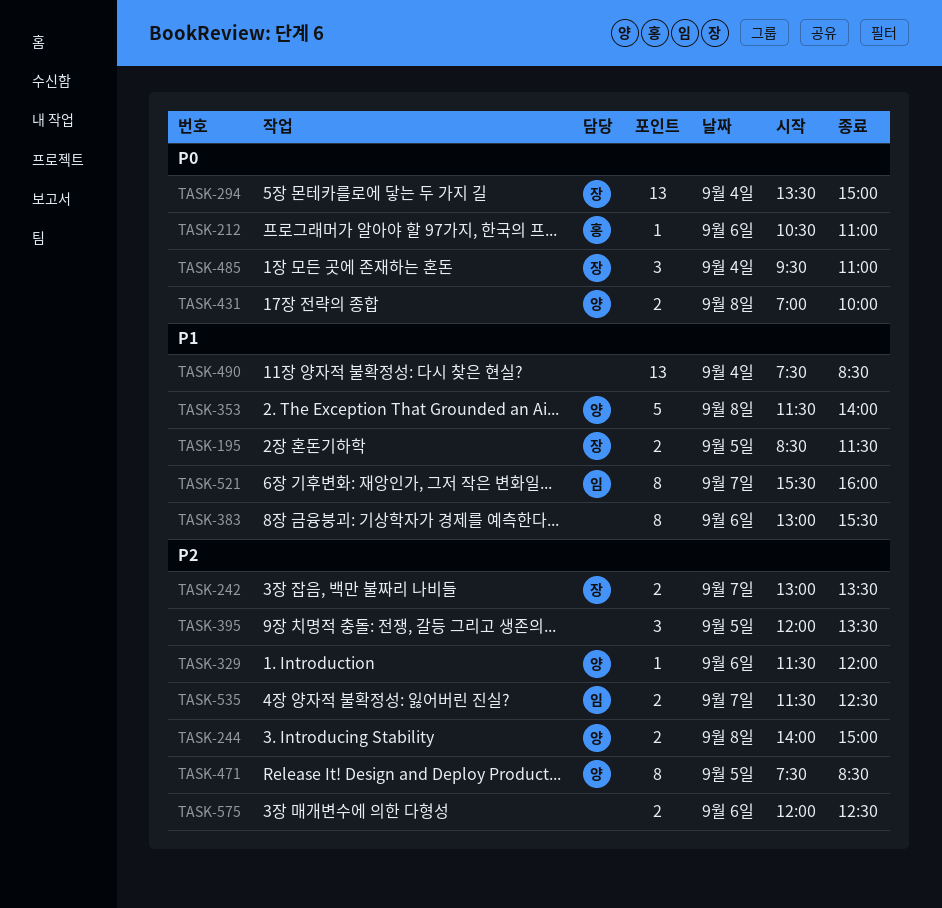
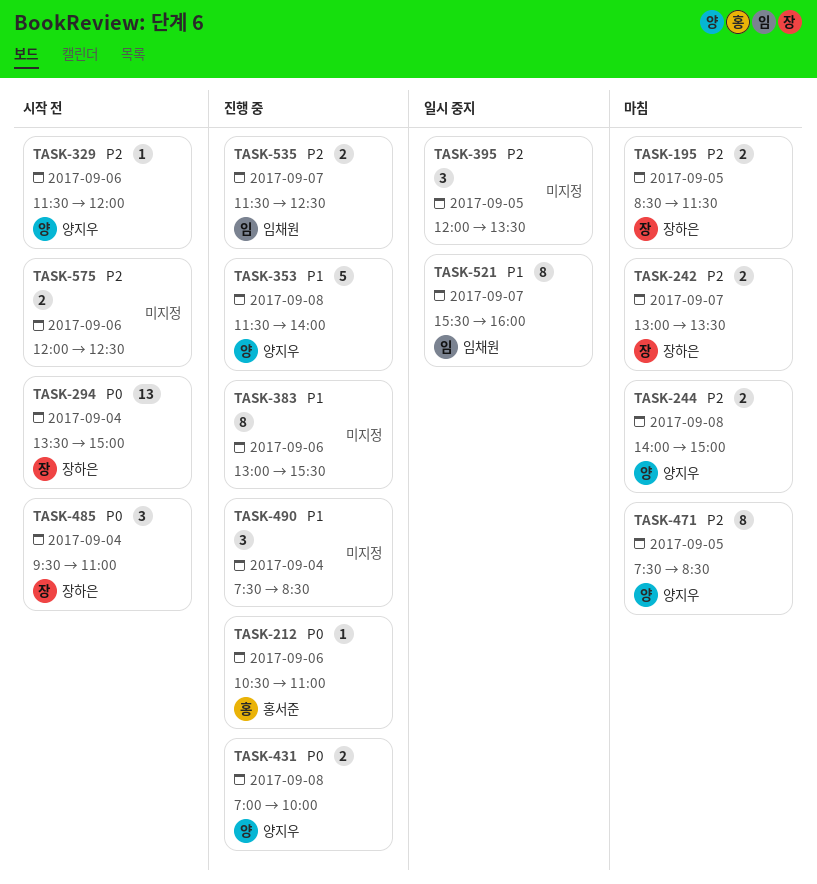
TASK-195, priority: P1 -> P2
TASK-490, estimate: 13 -> 3

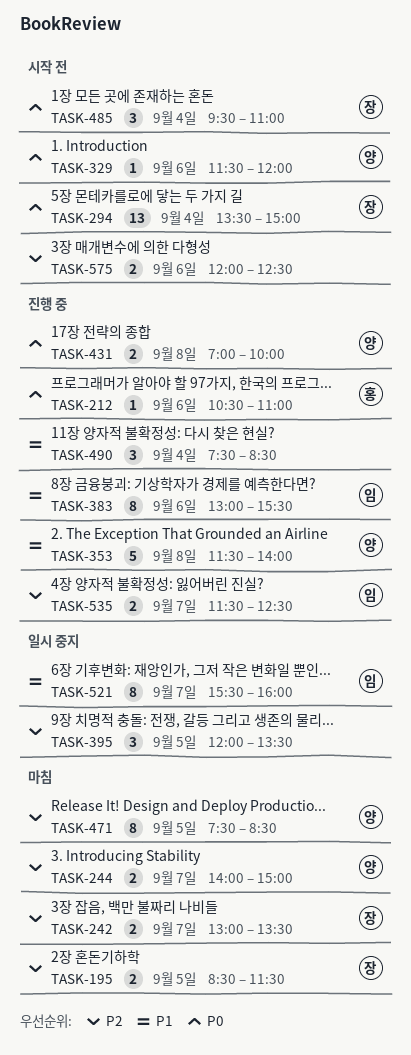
TASK-244, day: Sep 8 -> Sep 7
TASK-329, priority: P2 -> P0
TASK-383, owner: none -> 임채원

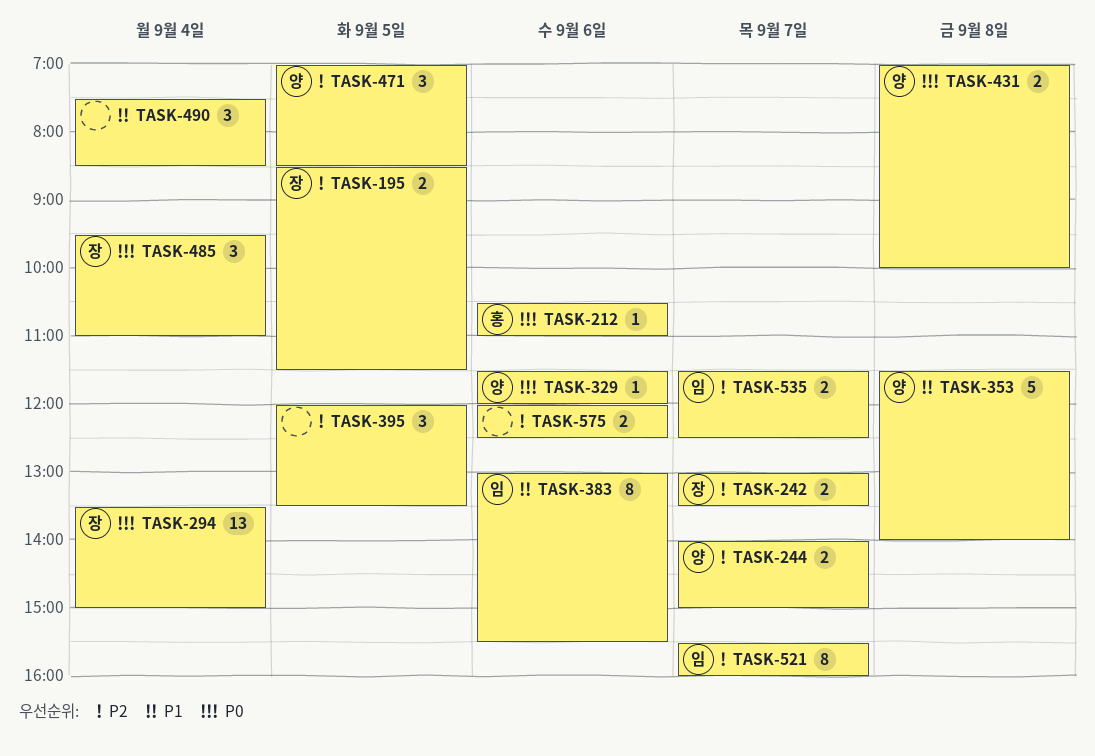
TASK-471, estimate: 8 -> 3
TASK-471, begins: 07:30 -> 07:00
TASK-521, priority: P1 -> P2

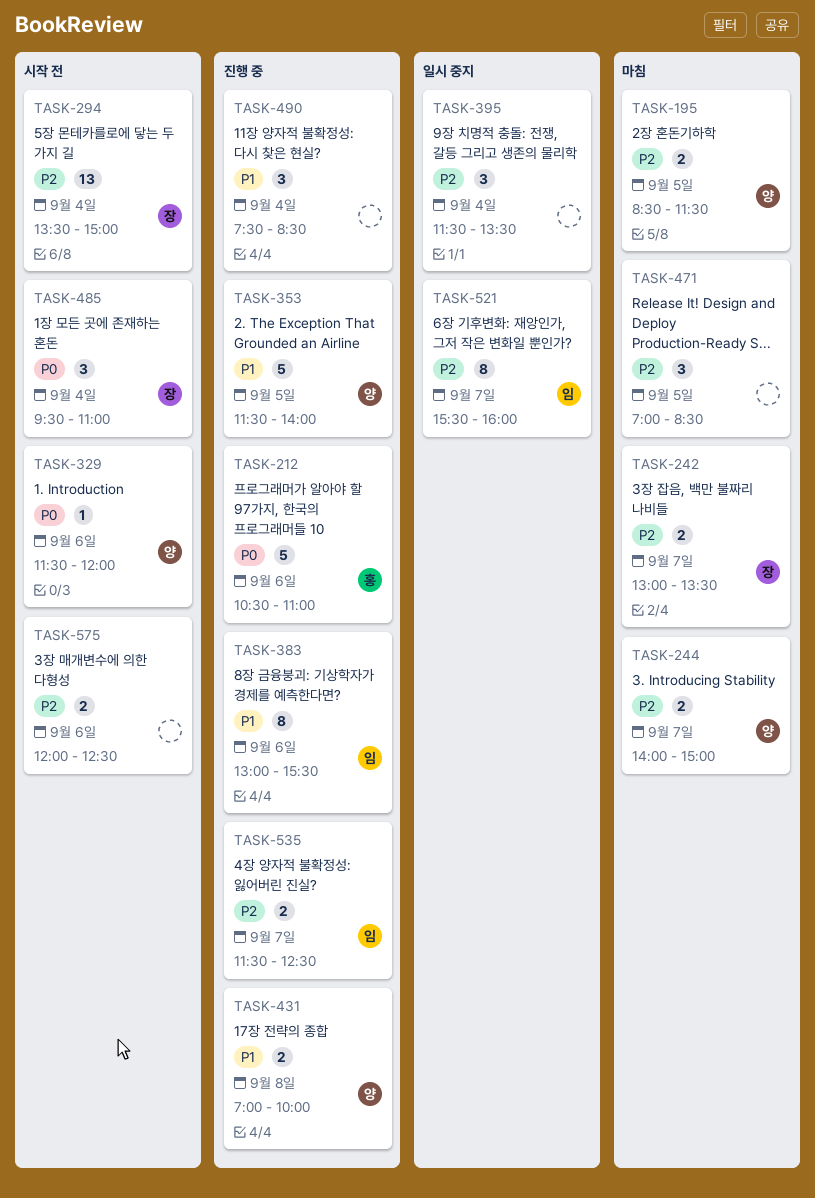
TASK-195, owner: 장 -> 양
TASK-212, estimate: 1 -> 5
TASK-294, priority: P0 -> P2
TASK-353, day: Sep 8 -> Sep 5
TASK-395, day: Sep 5 -> Sep 4
TASK-395, begins: 12:00 -> 11:30
TASK-431, priority: P0 -> P1
TASK-471, owner: 양 -> none

